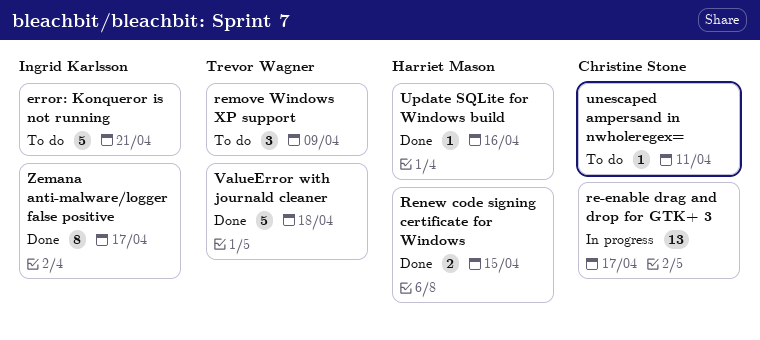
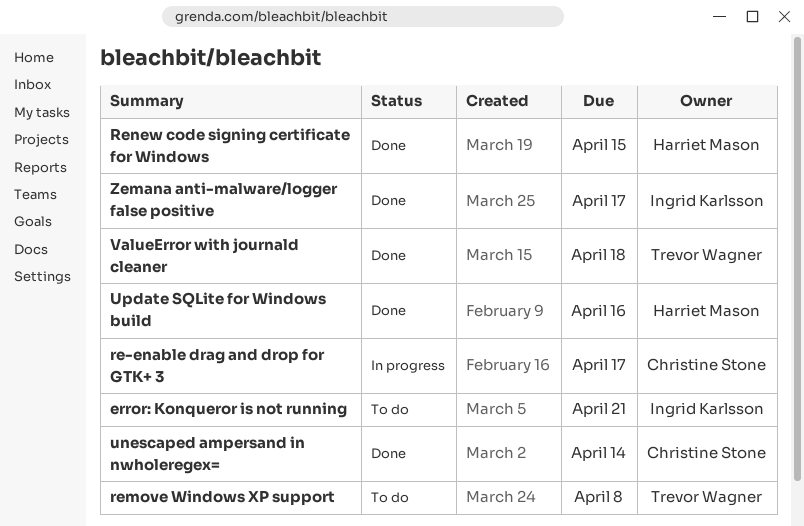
remove Windows XP support, due: Apr 9 -> Apr 8
unescaped ampersand in nwholeregex=, status: To do -> Done
unescaped ampersand in nwholeregex=, due: Apr 11 -> Apr 14

